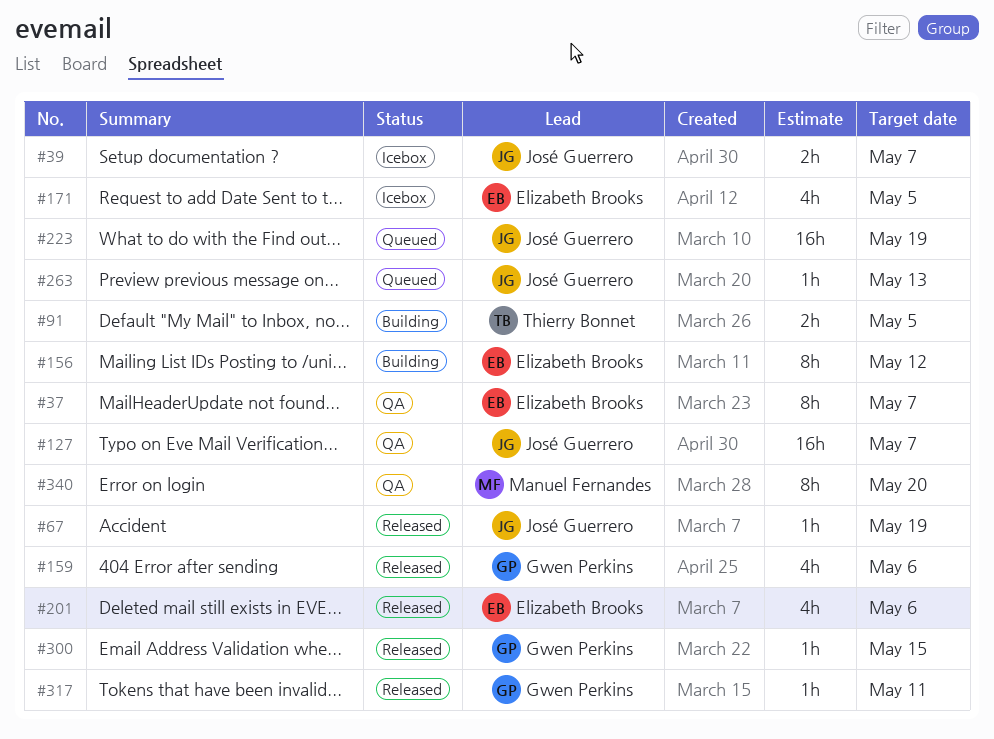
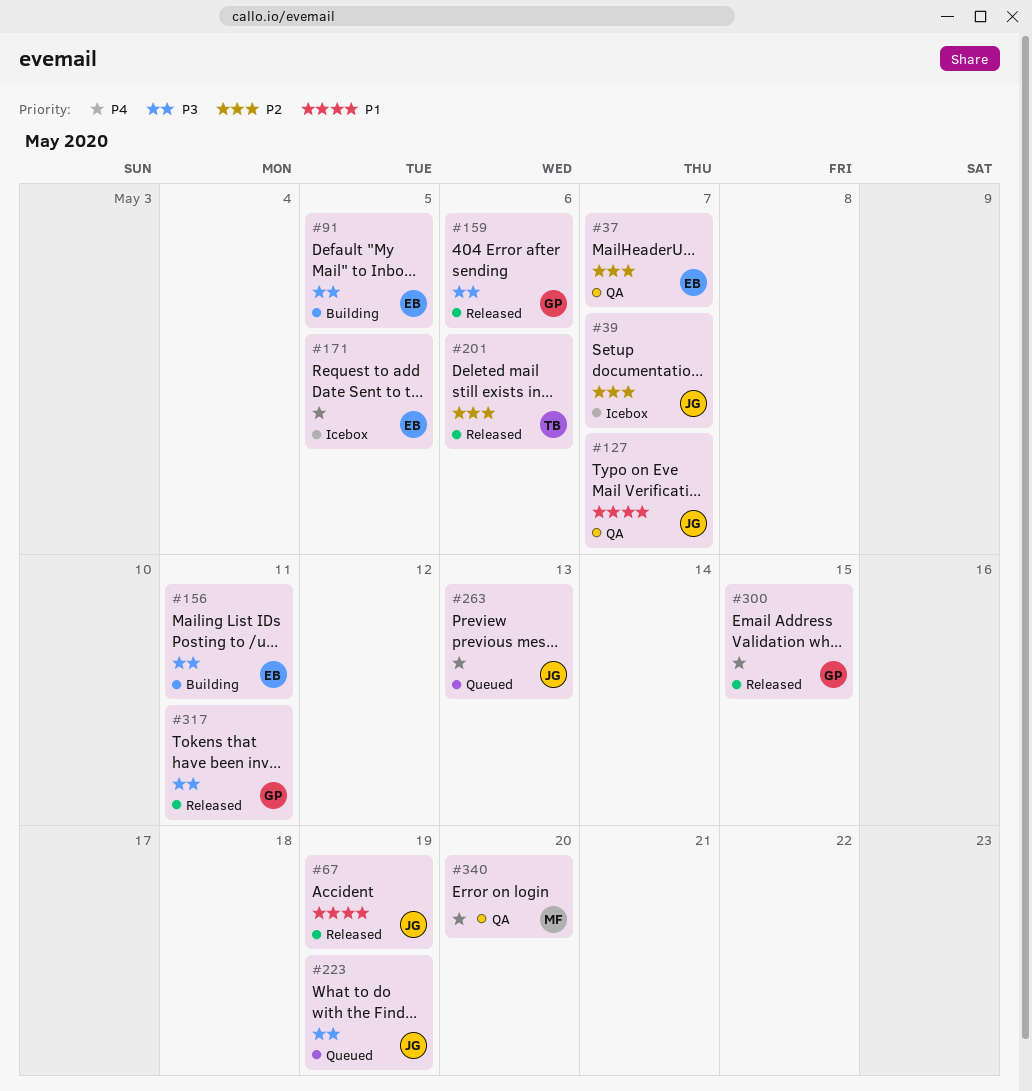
#91, owner: Thierry Bonnet -> Elizabeth Brooks
#156, due: May 12 -> May 11
#201, owner: Elizabeth Brooks -> Thierry Bonnet

